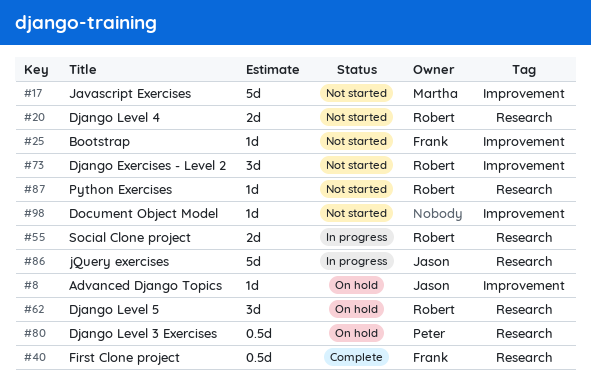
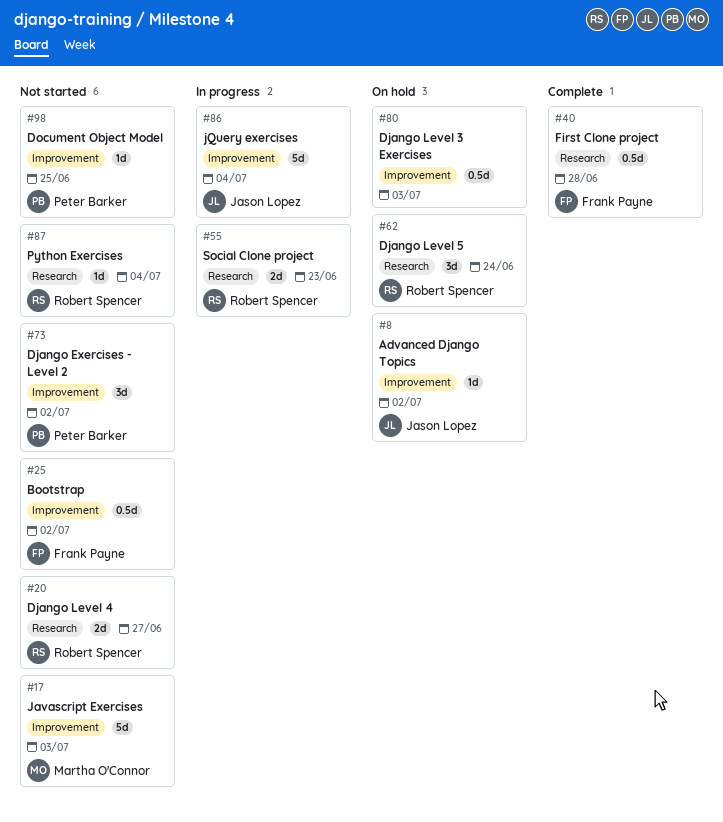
#25, estimate: 1d -> 0.5d
#73, owner: Robert Spencer -> Peter Barker
#80, owner: Peter Barker -> none
#80, label: Research -> Improvement
#86, label: Research -> Improvement
#98, owner: none -> Peter Barker

